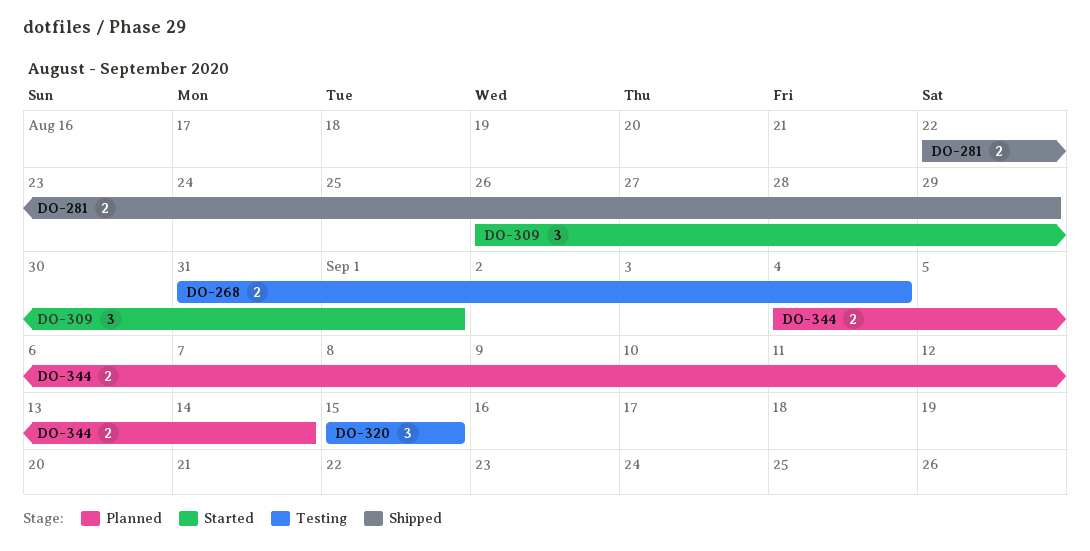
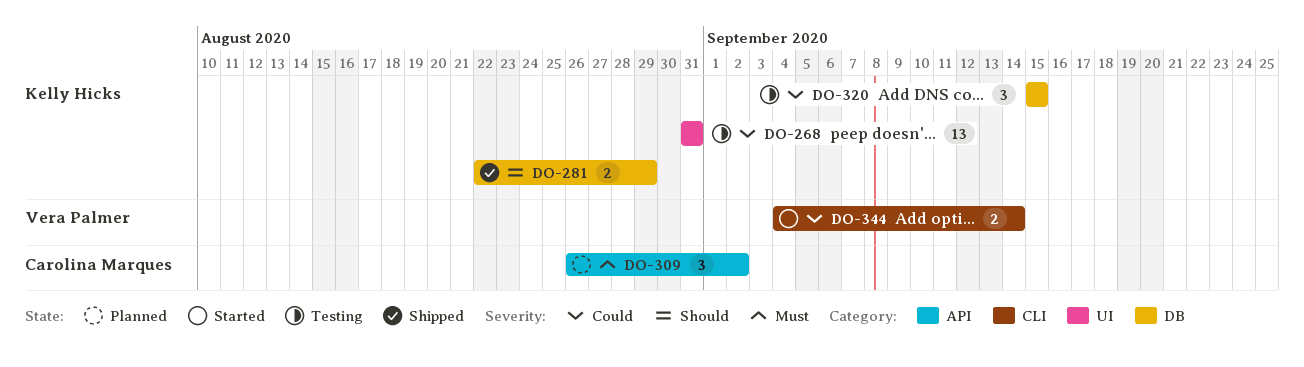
DO-268, estimate: 2 -> 13
DO-268, due: Sep 4 -> Aug 31
DO-309, status: Started -> Planned
DO-309, due: Sep 1 -> Sep 2
DO-344, status: Planned -> Started

